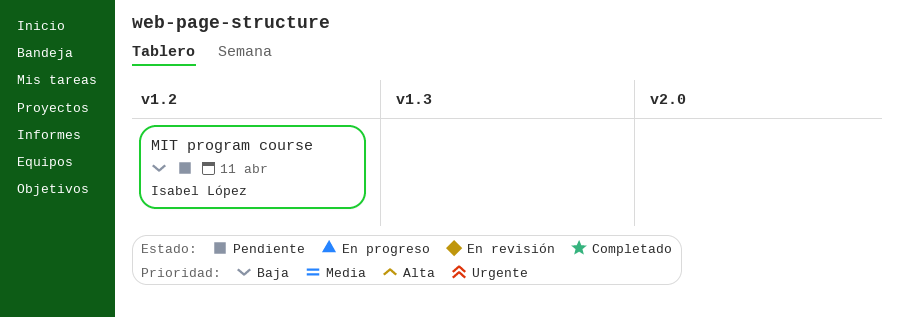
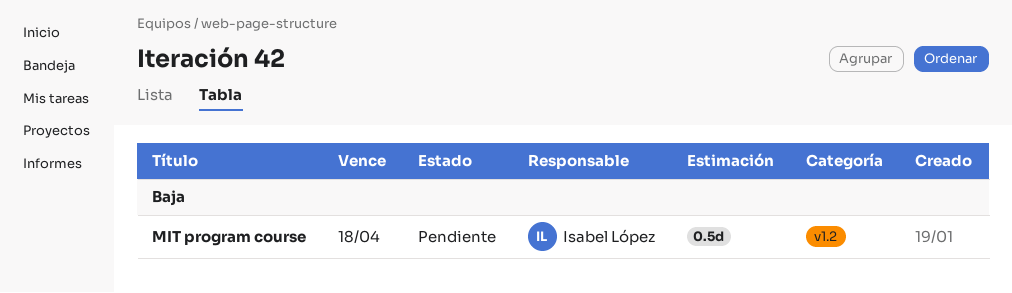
MIT program course, due: Apr 11 -> Apr 18

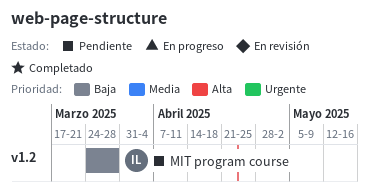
MIT program course, due: Apr 18 -> Mar 28

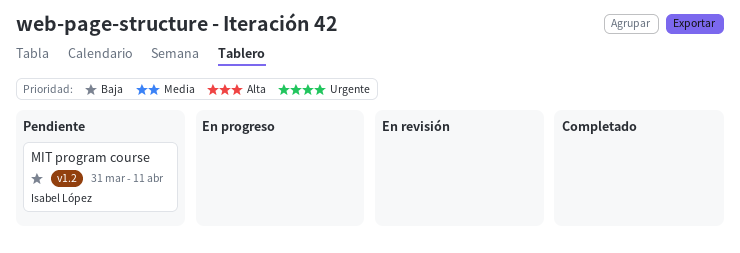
MIT program course, start: Mar 24 -> Mar 31
MIT program course, due: Mar 28 -> Apr 11

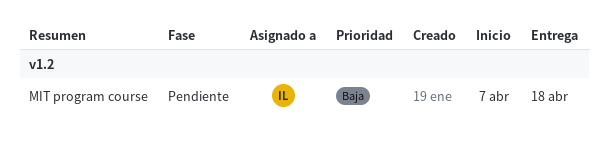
MIT program course, start: Mar 31 -> Apr 7
MIT program course, due: Apr 11 -> Apr 18

